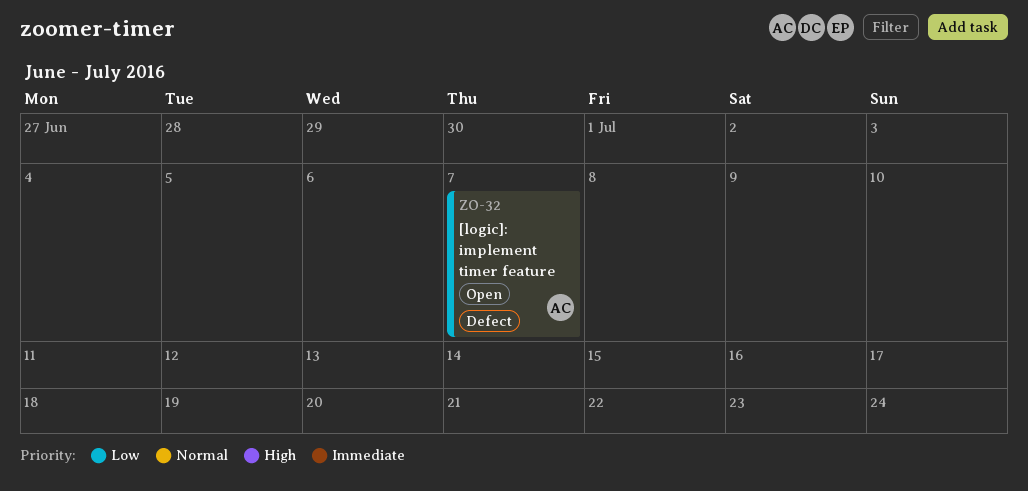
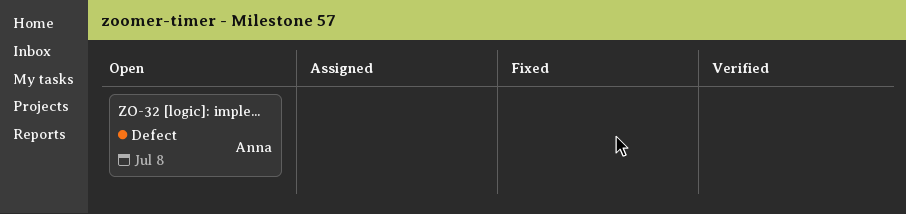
ZO-32, due: Jul 7 -> Jul 8

